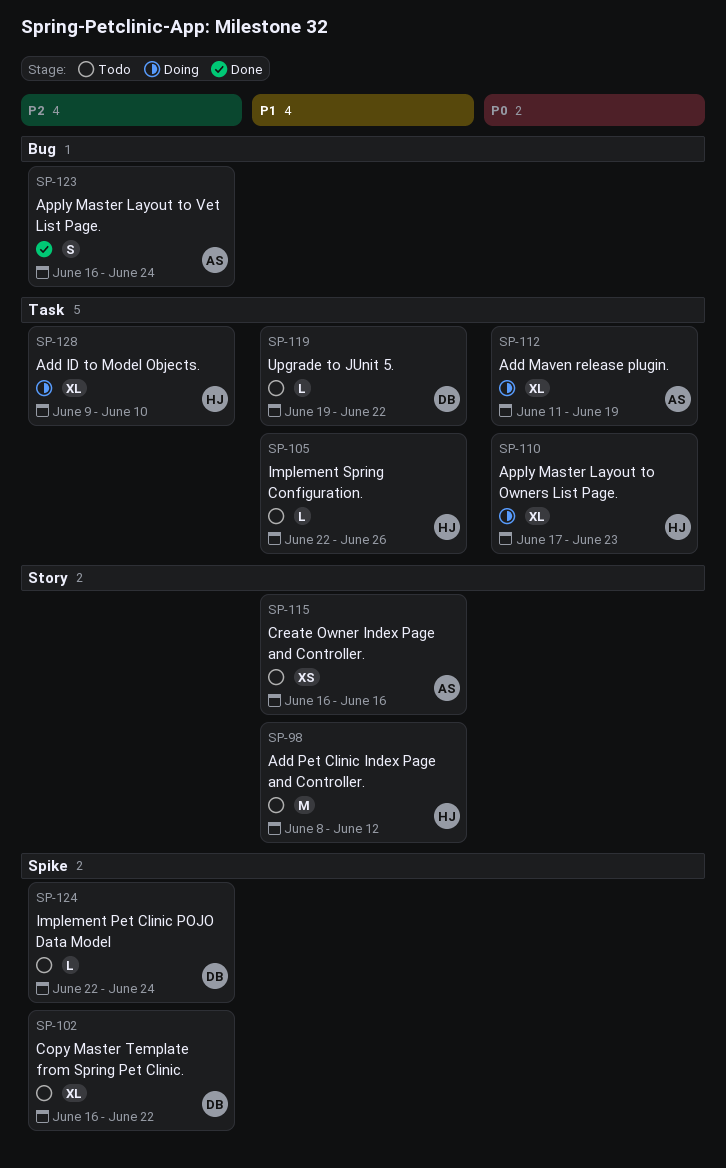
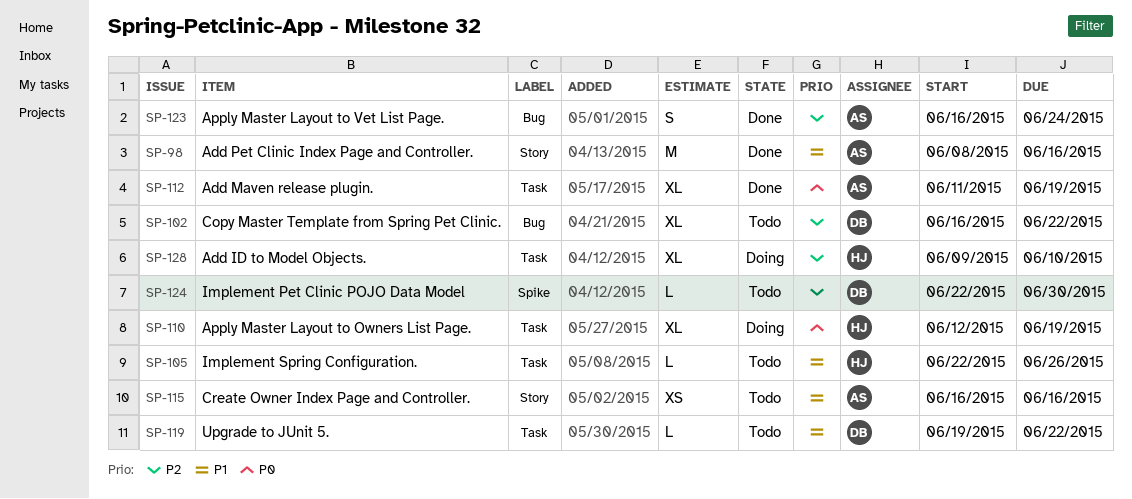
SP-98, status: Todo -> Done
SP-98, owner: HJ -> AS
SP-98, due: Jun 12 -> Jun 16
SP-102, label: Spike -> Bug
SP-110, start: Jun 17 -> Jun 12
SP-110, due: Jun 23 -> Jun 19
SP-112, status: Doing -> Done
SP-124, due: Jun 24 -> Jun 30

